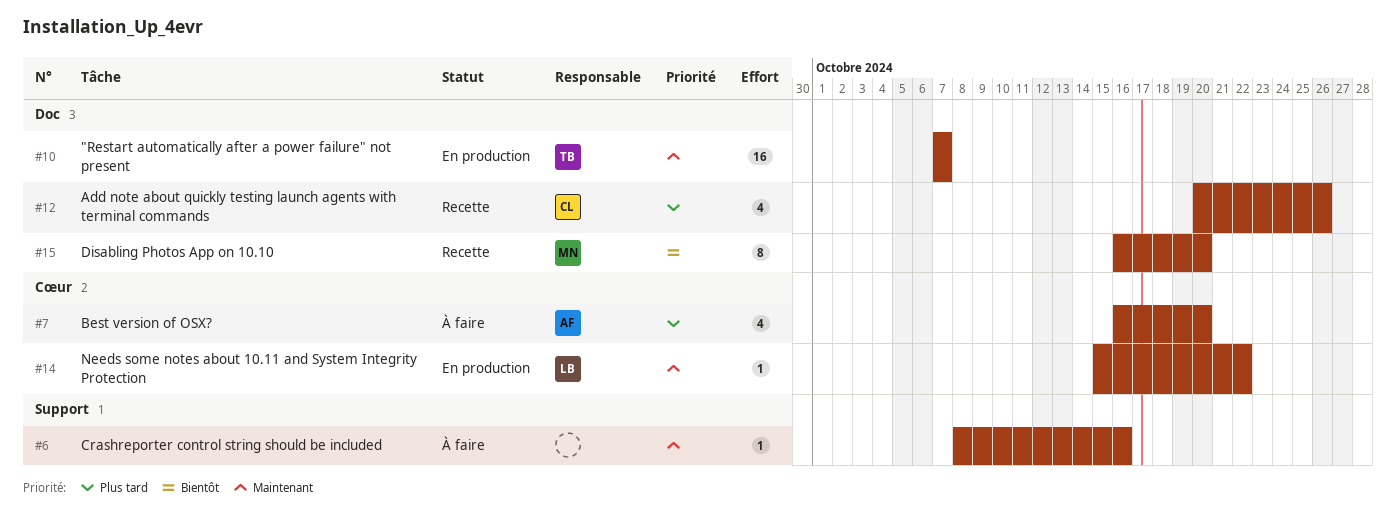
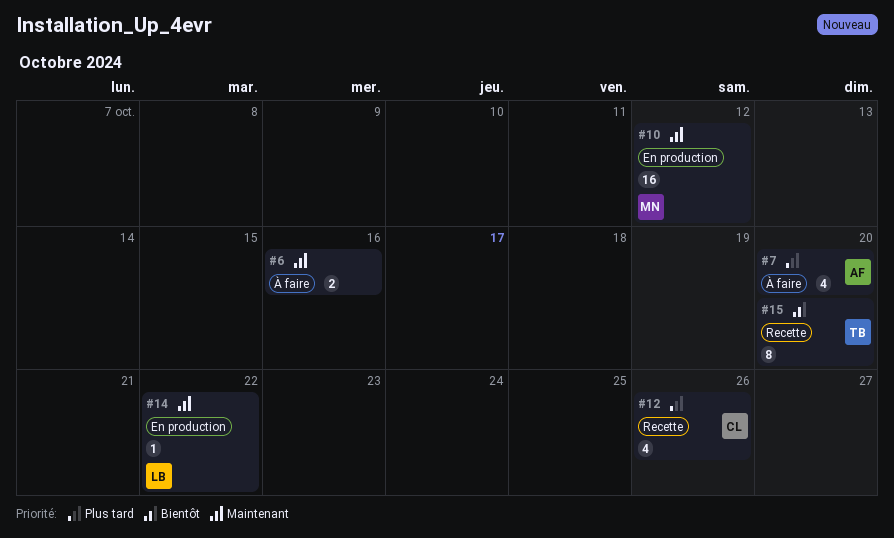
#6, estimate: 1 -> 2
#10, owner: TB -> MN
#10, due: Oct 7 -> Oct 12
#15, owner: MN -> TB

